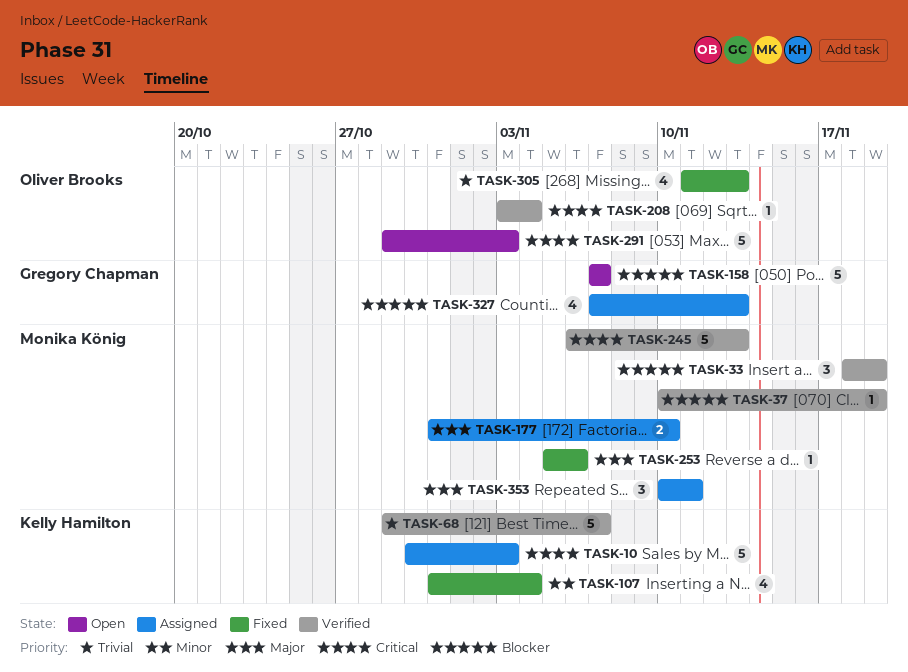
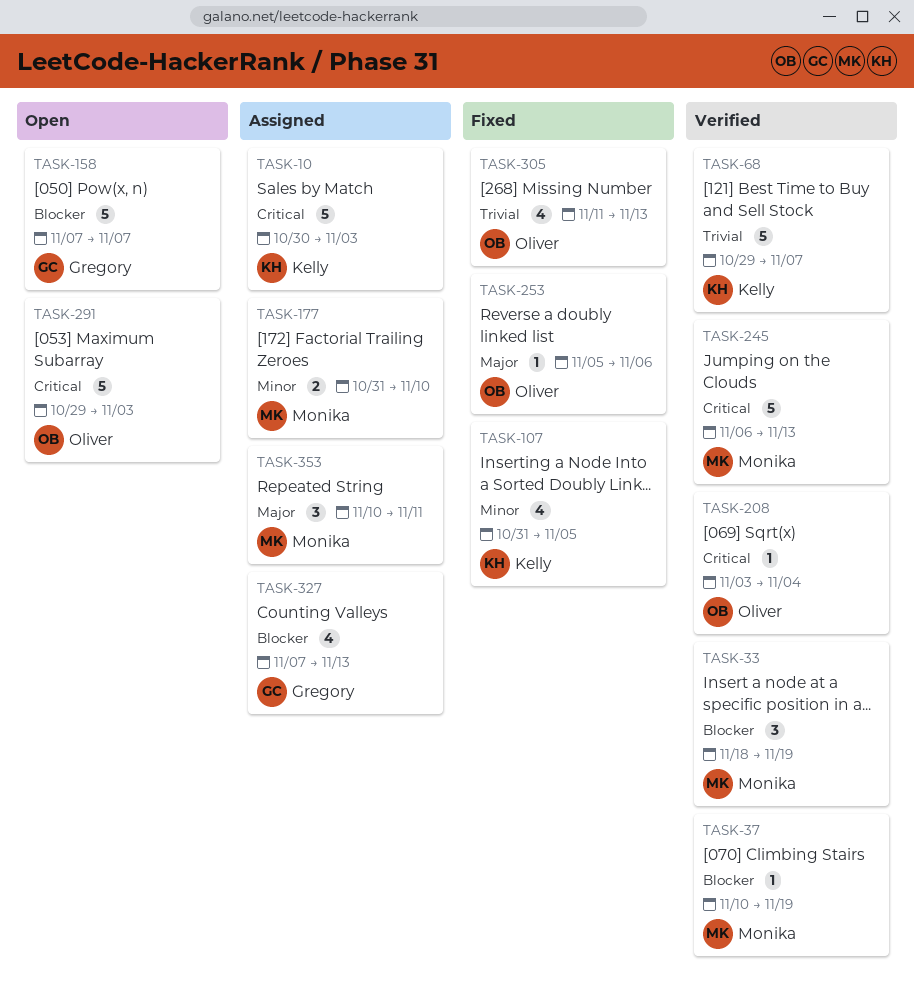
TASK-107, due: Nov 4 -> Nov 5
TASK-177, priority: Major -> Minor
TASK-253, owner: Monika König -> Oliver Brooks

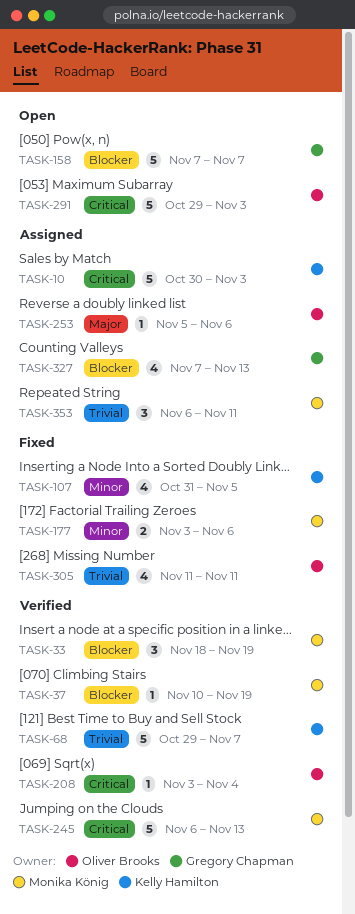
TASK-177, status: Assigned -> Fixed
TASK-177, start: Oct 31 -> Nov 3
TASK-177, due: Nov 10 -> Nov 6
TASK-253, status: Fixed -> Assigned
TASK-305, due: Nov 13 -> Nov 11
TASK-353, priority: Major -> Trivial
TASK-353, start: Nov 10 -> Nov 6

